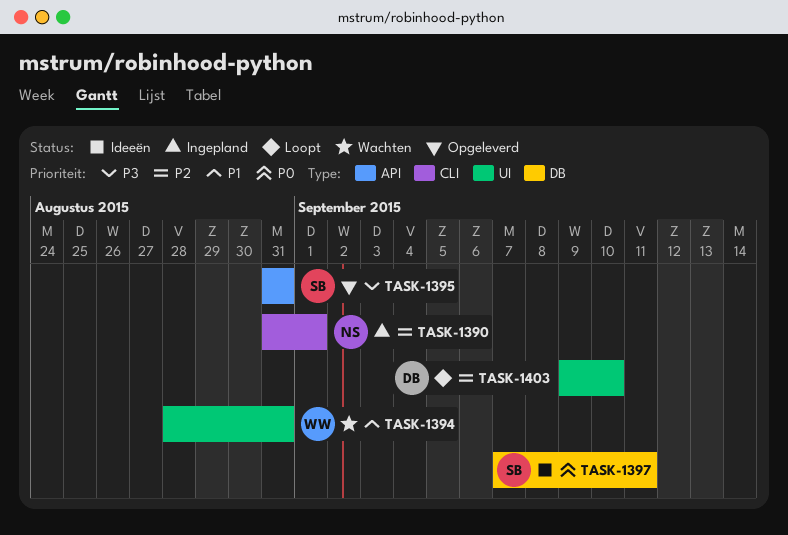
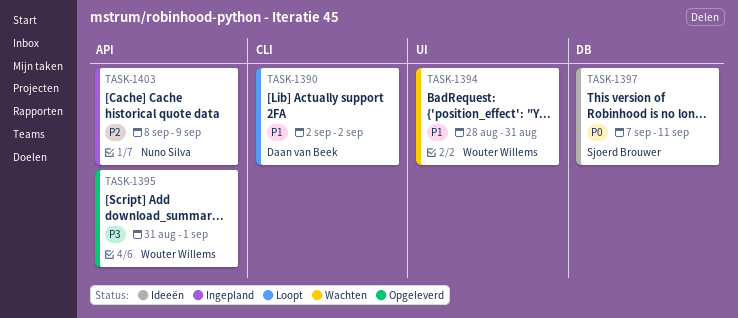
TASK-1390, status: Ingepland -> Loopt
TASK-1390, owner: Nuno Silva -> Daan van Beek
TASK-1390, priority: P2 -> P1
TASK-1390, start: Aug 31 -> Sep 2
TASK-1390, due: Sep 1 -> Sep 2
TASK-1395, owner: Sjoerd Brouwer -> Wouter Willems
TASK-1395, due: Aug 31 -> Sep 1
TASK-1403, status: Loopt -> Ingepland
TASK-1403, owner: Daan van Beek -> Nuno Silva
TASK-1403, label: UI -> API
TASK-1403, start: Sep 9 -> Sep 8
TASK-1403, due: Sep 10 -> Sep 9

